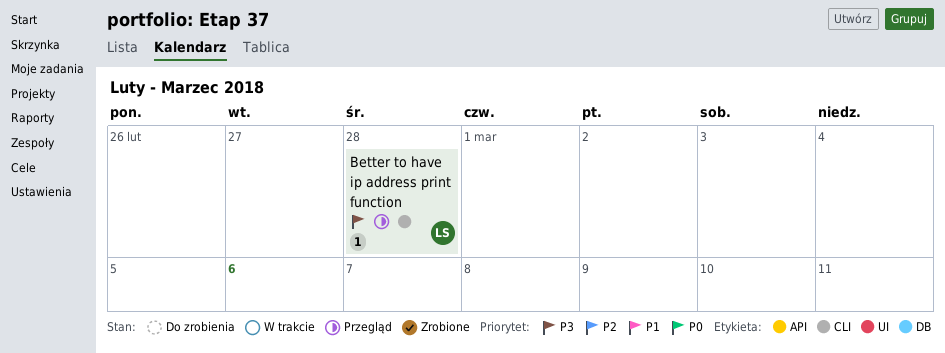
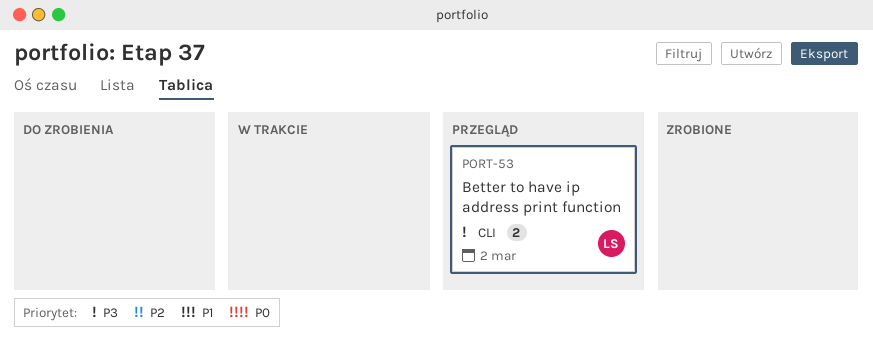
Better to have ip address print function, estimate: 1 -> 2
Better to have ip address print function, due: Feb 28 -> Mar 2

